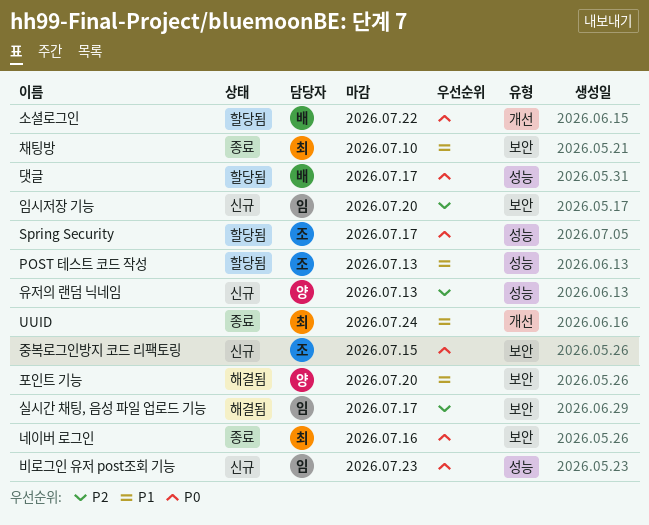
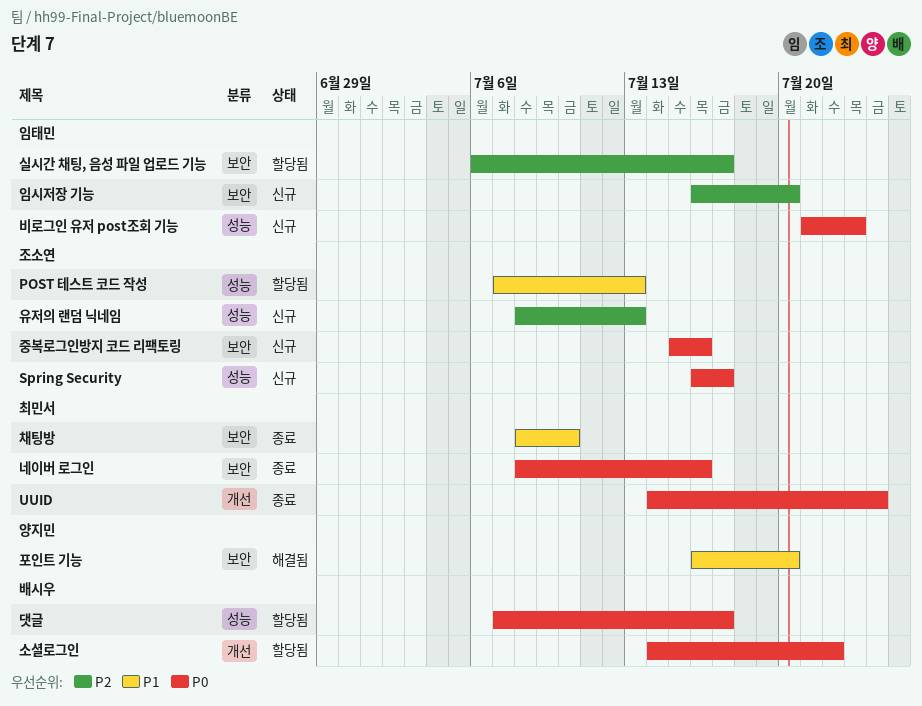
Spring Security, status: 할당됨 -> 신규
UUID, priority: P1 -> P0
실시간 채팅, 음성 파일 업로드 기능, status: 해결됨 -> 할당됨
유저의 랜덤 닉네임, owner: 양지민 -> 조소연
중복로그인방지 코드 리팩토링, due: Jul 15 -> Jul 16

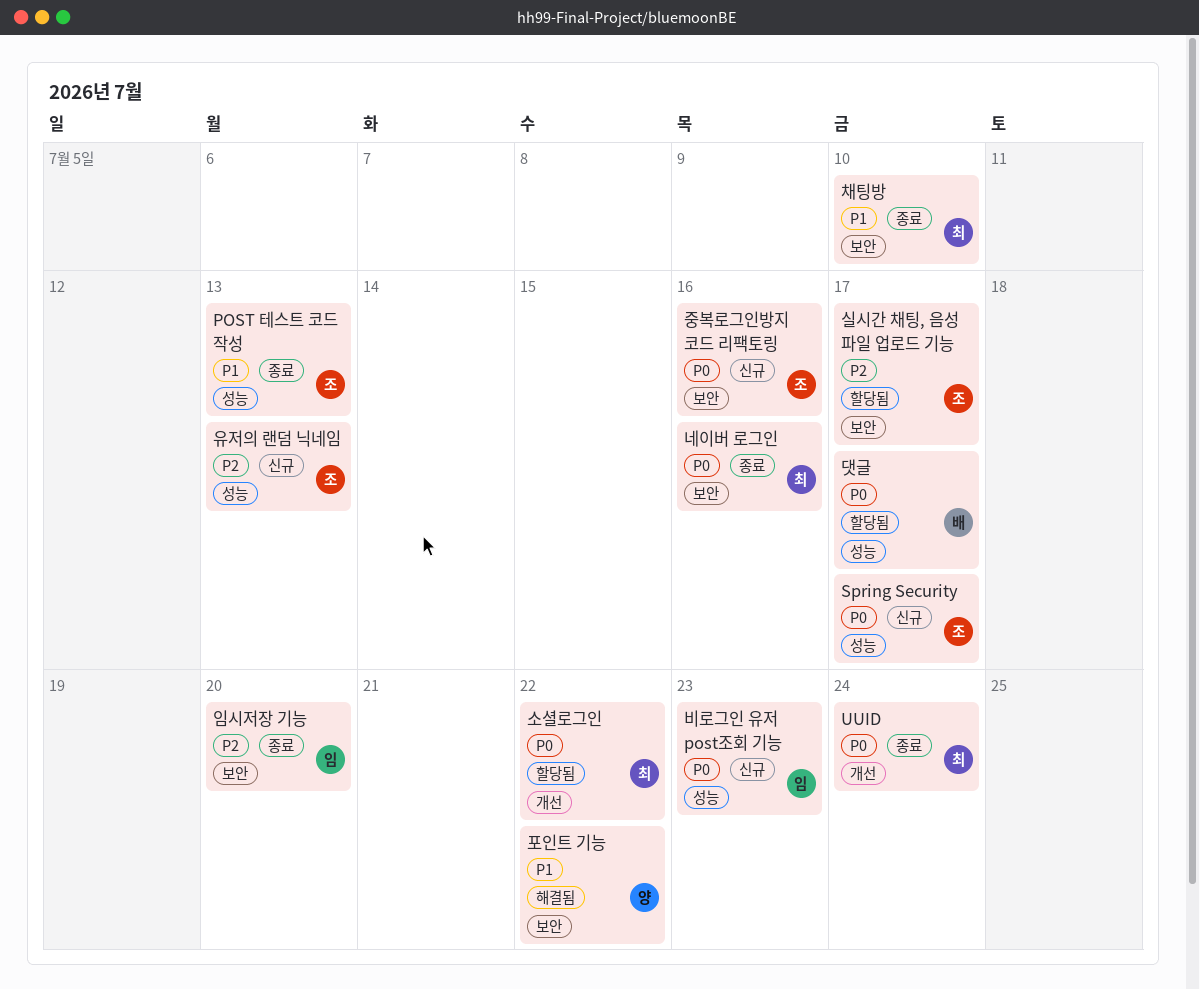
POST 테스트 코드 작성, status: 할당됨 -> 종료
소셜로그인, owner: 배시우 -> 최민서
실시간 채팅, 음성 파일 업로드 기능, owner: 임태민 -> 조소연
임시저장 기능, status: 신규 -> 종료
포인트 기능, due: Jul 20 -> Jul 22

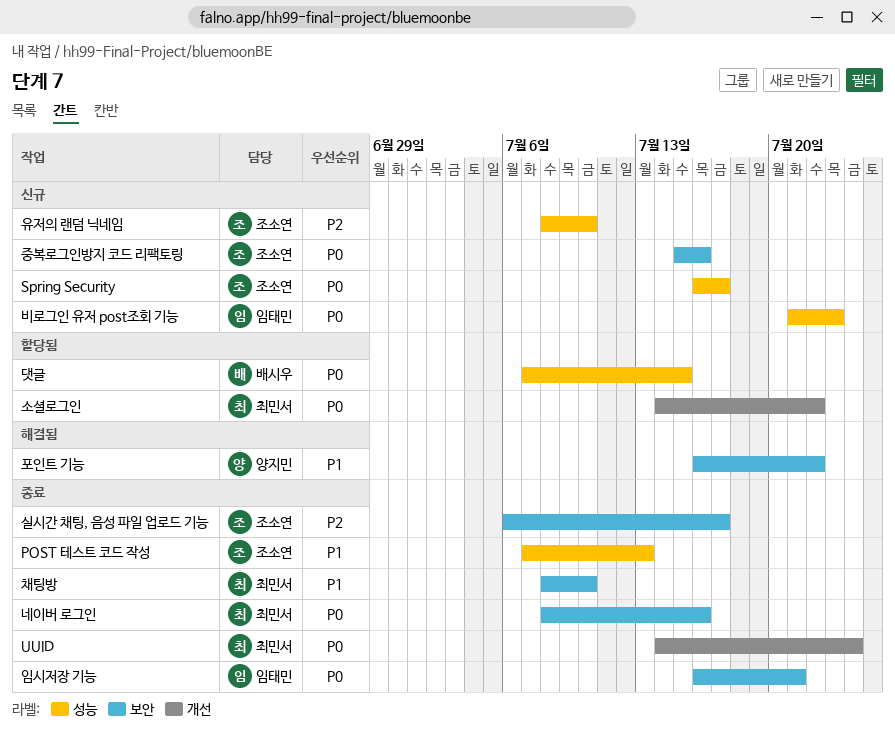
댓글, due: Jul 17 -> Jul 15
실시간 채팅, 음성 파일 업로드 기능, status: 할당됨 -> 종료
유저의 랜덤 닉네임, due: Jul 13 -> Jul 10
임시저장 기능, priority: P2 -> P0
임시저장 기능, due: Jul 20 -> Jul 21

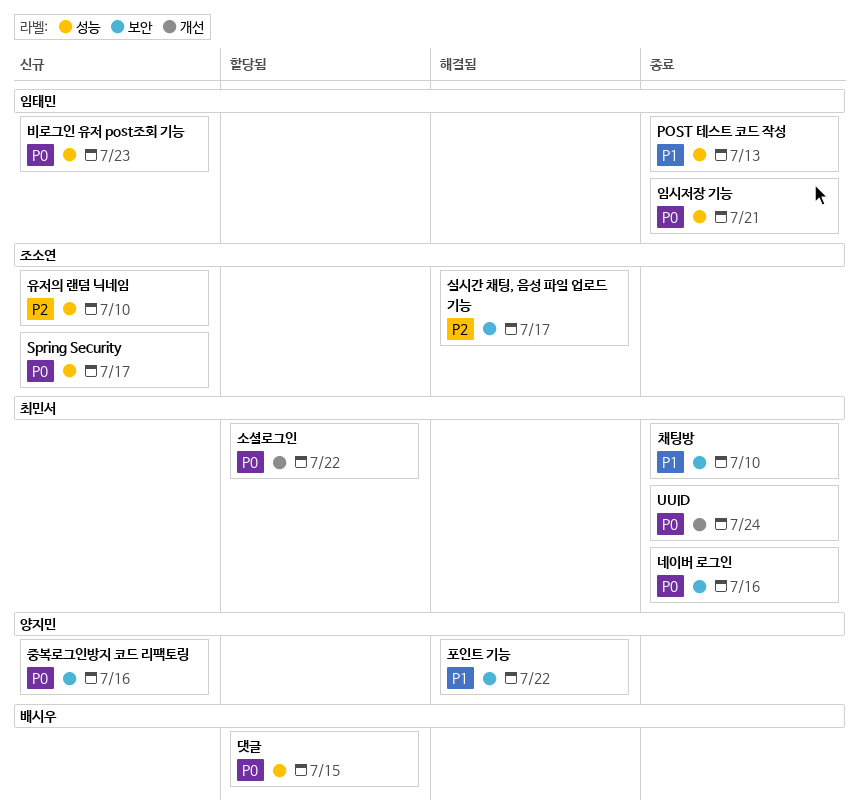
POST 테스트 코드 작성, owner: 조소연 -> 임태민
실시간 채팅, 음성 파일 업로드 기능, status: 종료 -> 해결됨
임시저장 기능, label: 보안 -> 성능
중복로그인방지 코드 리팩토링, owner: 조소연 -> 양지민

